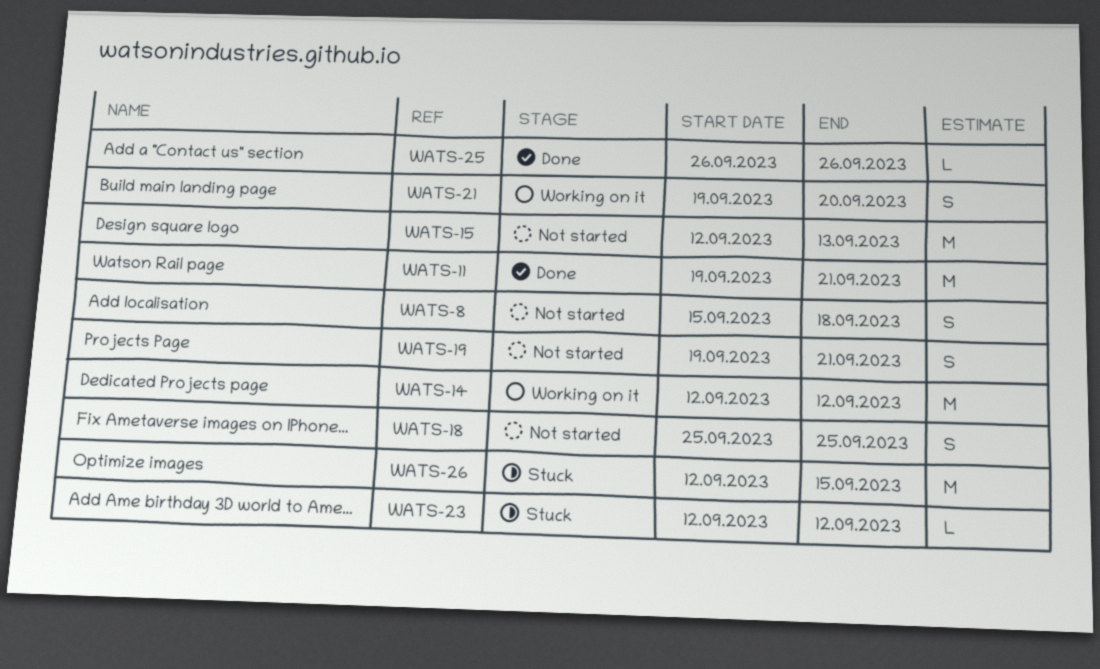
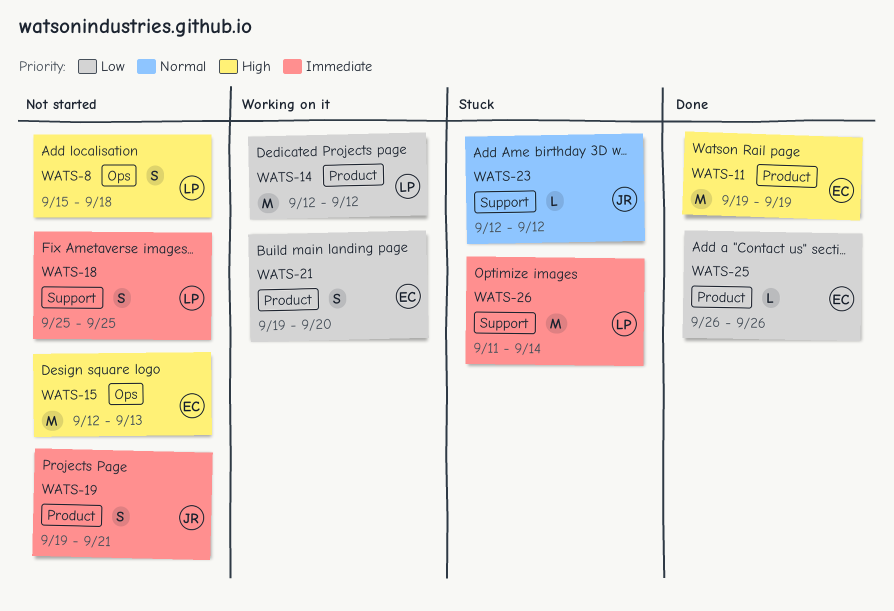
WATS-11, due: Sep 21 -> Sep 19
WATS-26, start: Sep 12 -> Sep 11
WATS-26, due: Sep 15 -> Sep 14

